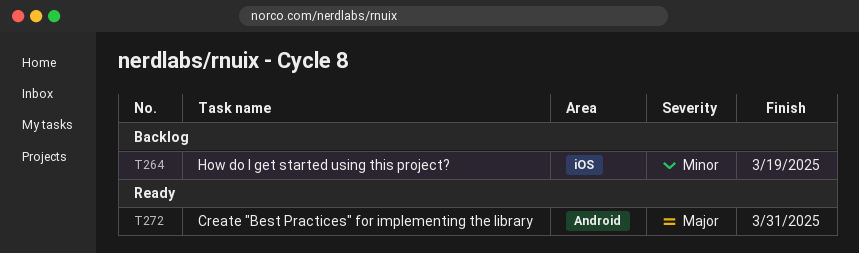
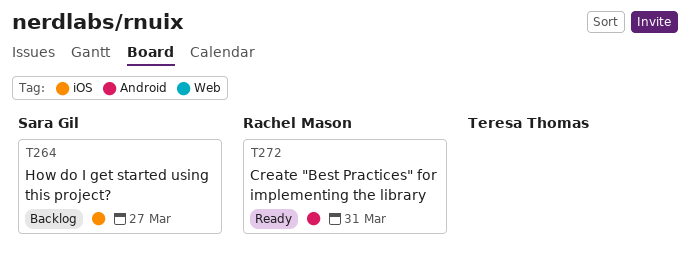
T264, due: Mar 19 -> Mar 27

